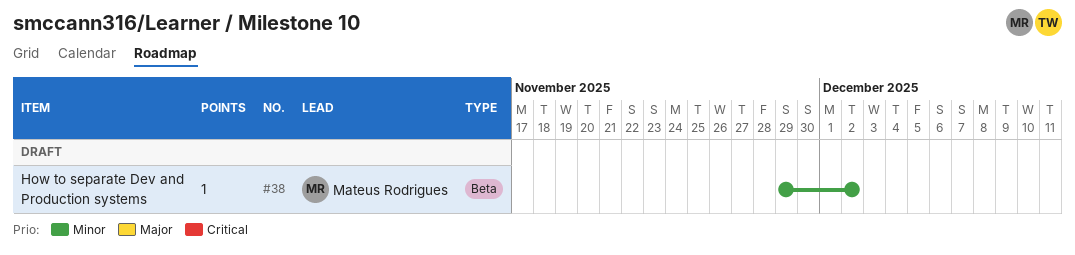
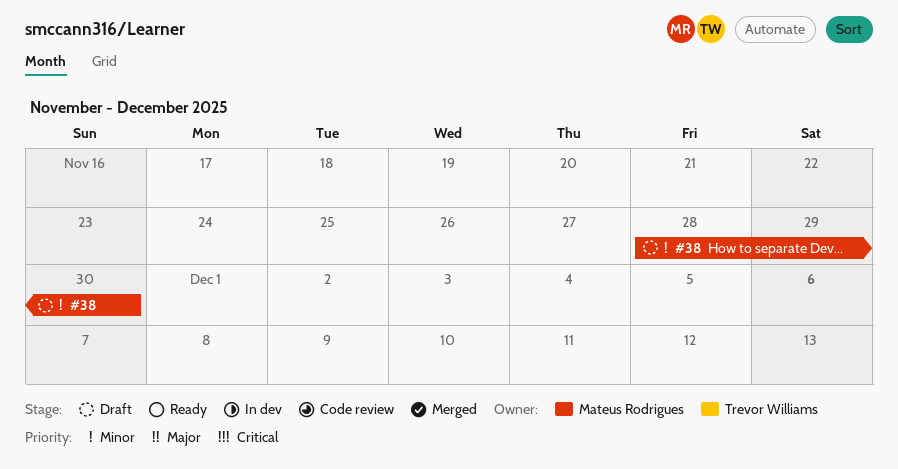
#38, start: Nov 29 -> Nov 28
#38, due: Dec 2 -> Nov 30

